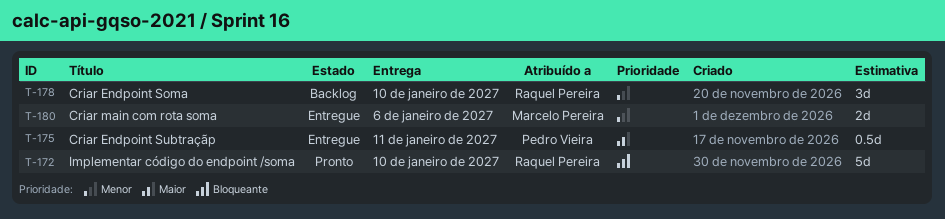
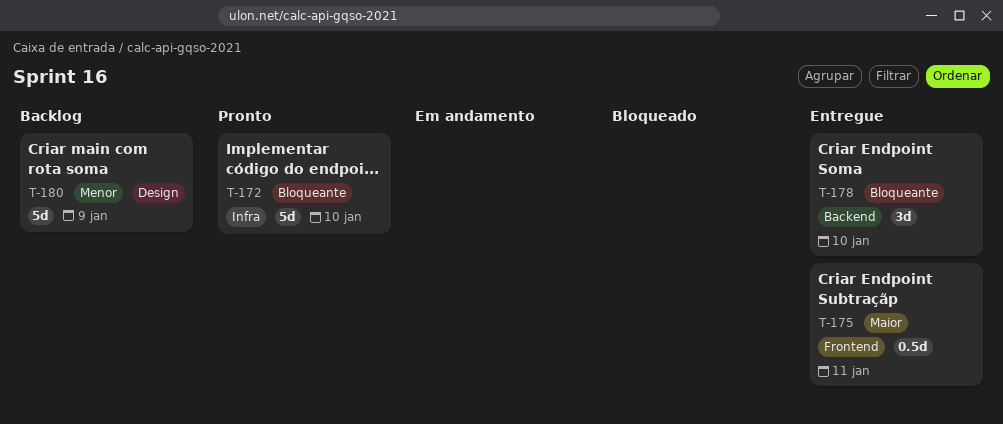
T-178, status: Backlog -> Entregue
T-178, priority: Menor -> Bloqueante
T-180, status: Entregue -> Backlog
T-180, estimate: 2d -> 5d
T-180, due: Jan 6 -> Jan 9

